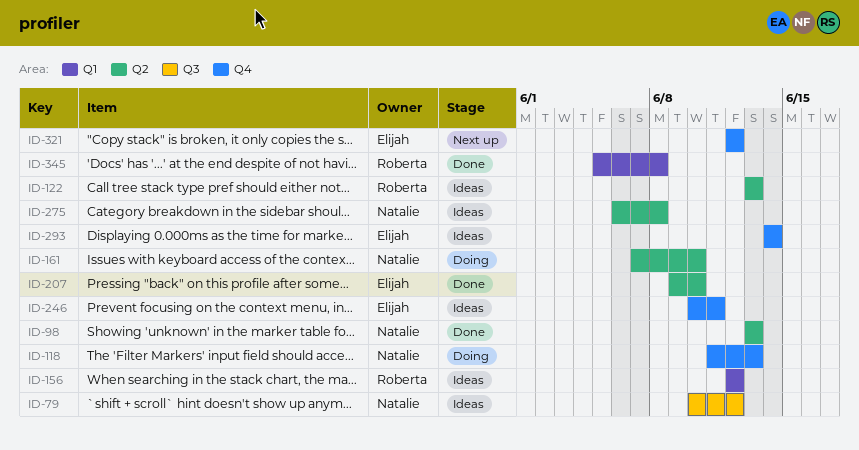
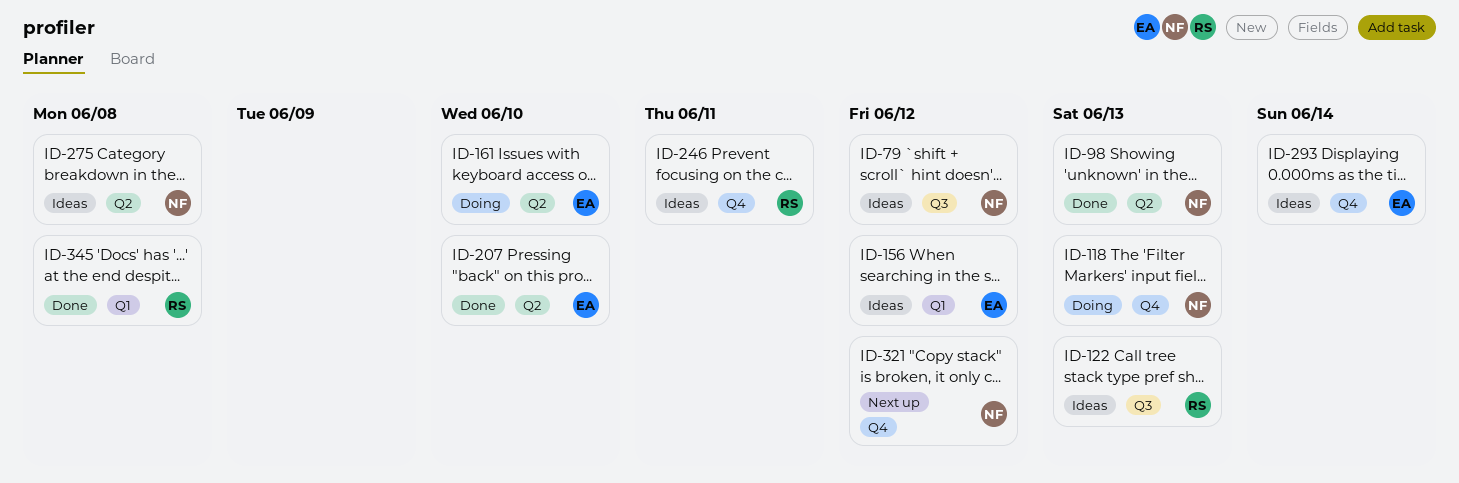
ID-122, label: Q2 -> Q3
ID-156, owner: Roberta -> Elijah
ID-161, owner: Natalie -> Elijah
ID-246, owner: Elijah -> Roberta
ID-321, owner: Elijah -> Natalie

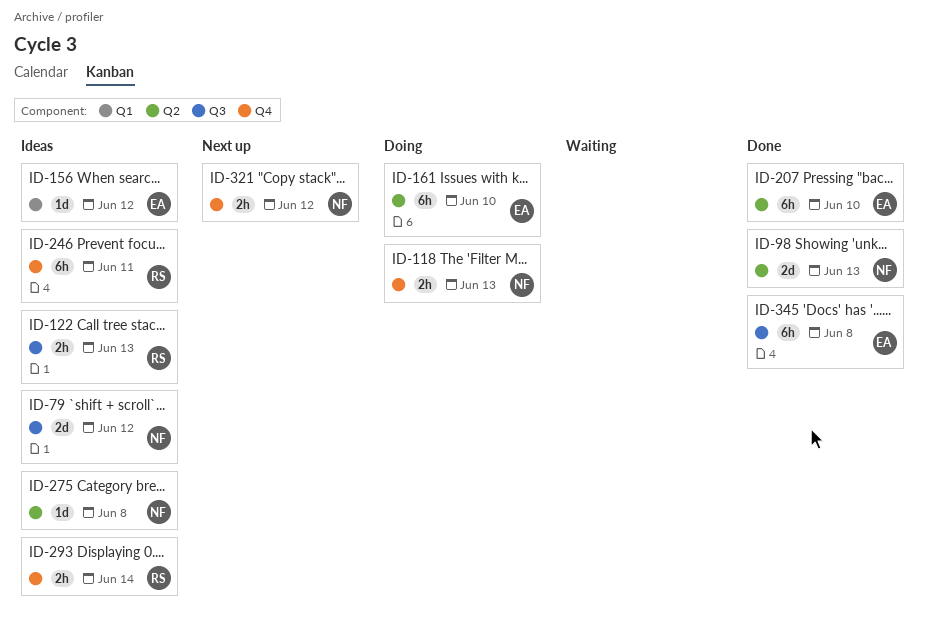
ID-293, owner: EA -> RS
ID-345, owner: RS -> EA
ID-345, label: Q1 -> Q3

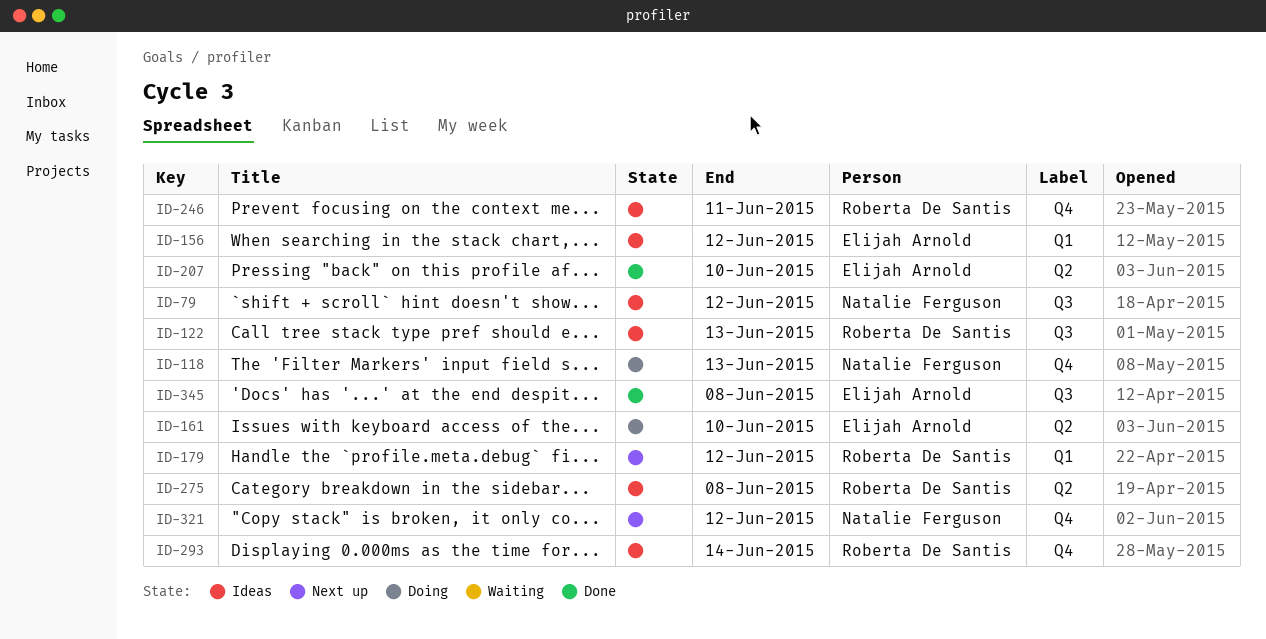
ID-98: present -> none
ID-179: none -> present
ID-275, owner: Natalie Ferguson -> Roberta De Santis

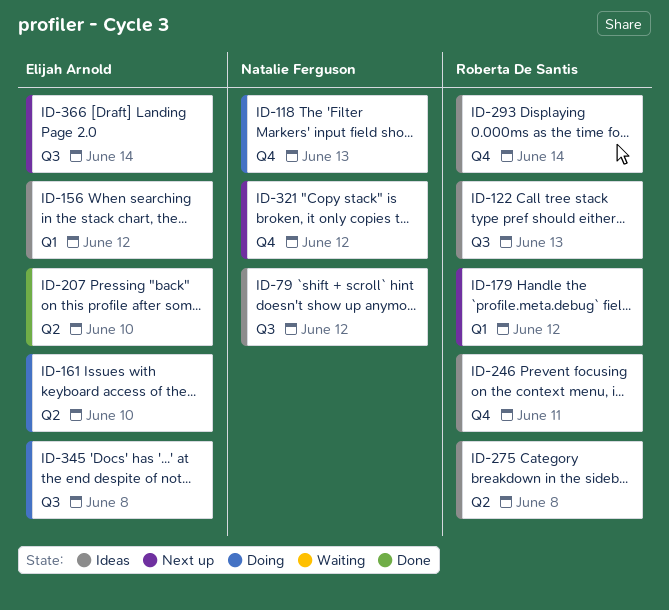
ID-345, status: Done -> Doing
ID-366: none -> present

